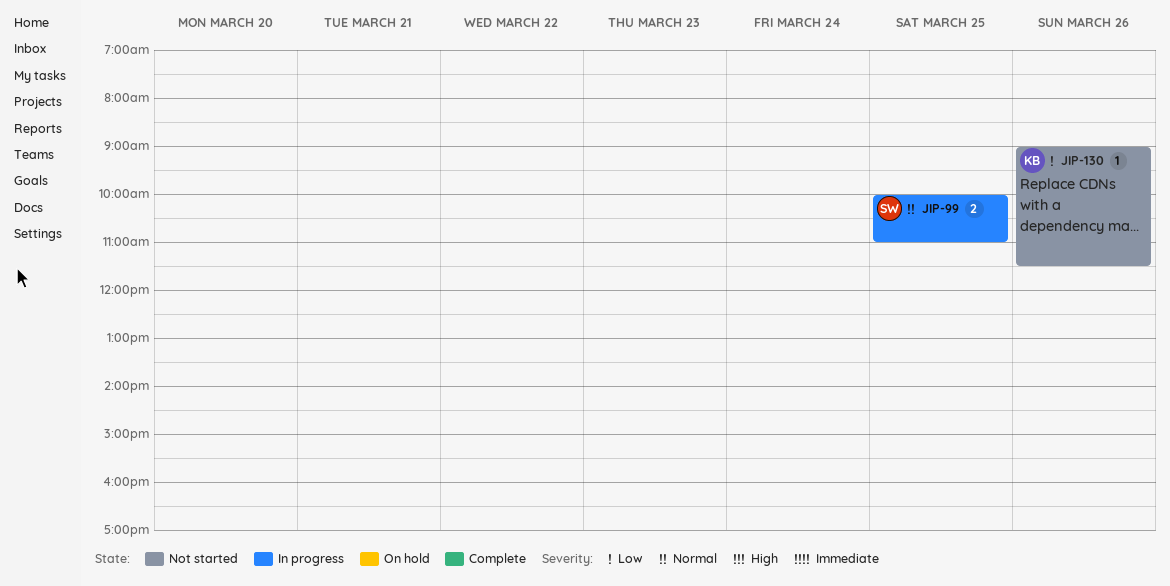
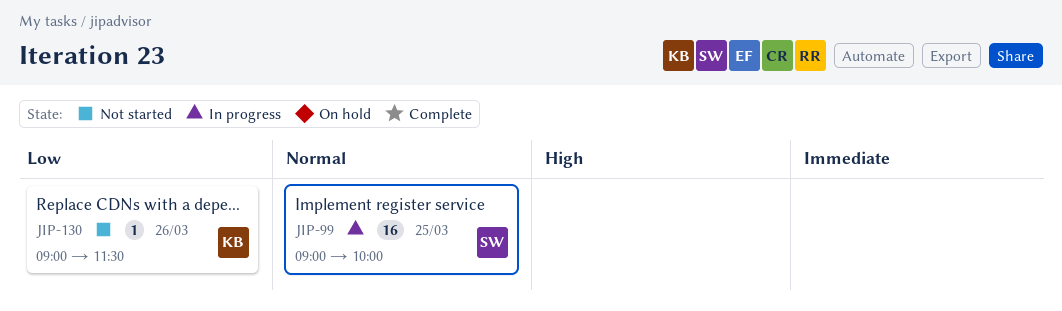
JIP-99, estimate: 2 -> 16
JIP-99, begins: 10:00 -> 09:00
JIP-99, ends: 11:00 -> 10:00

